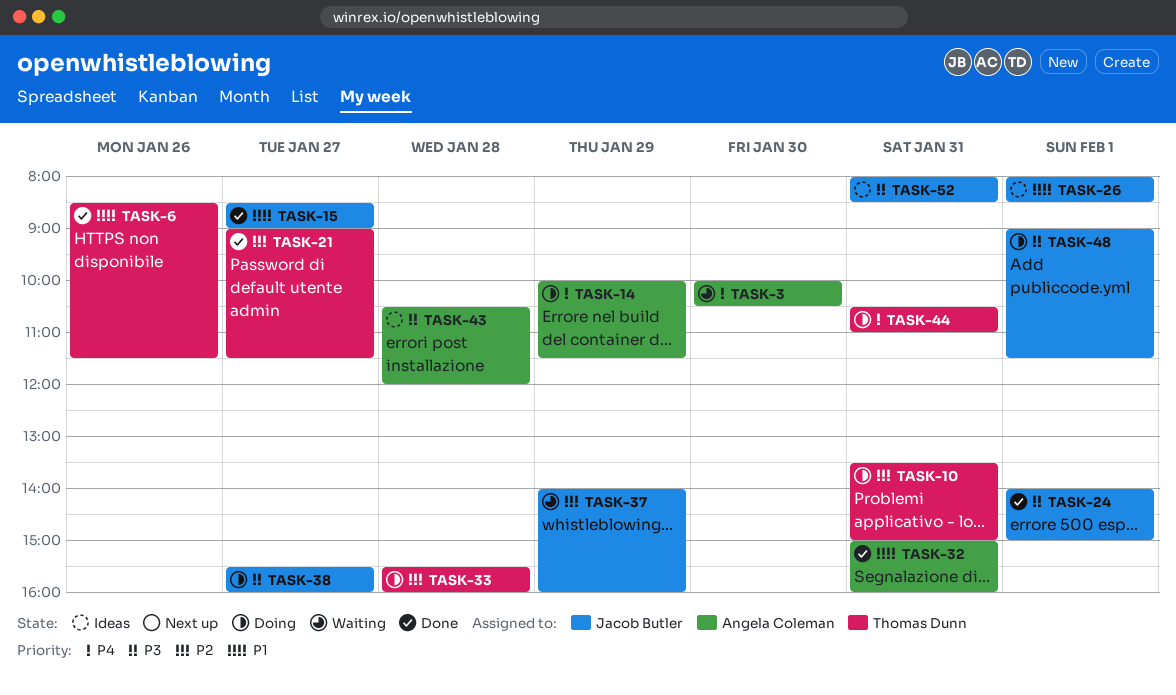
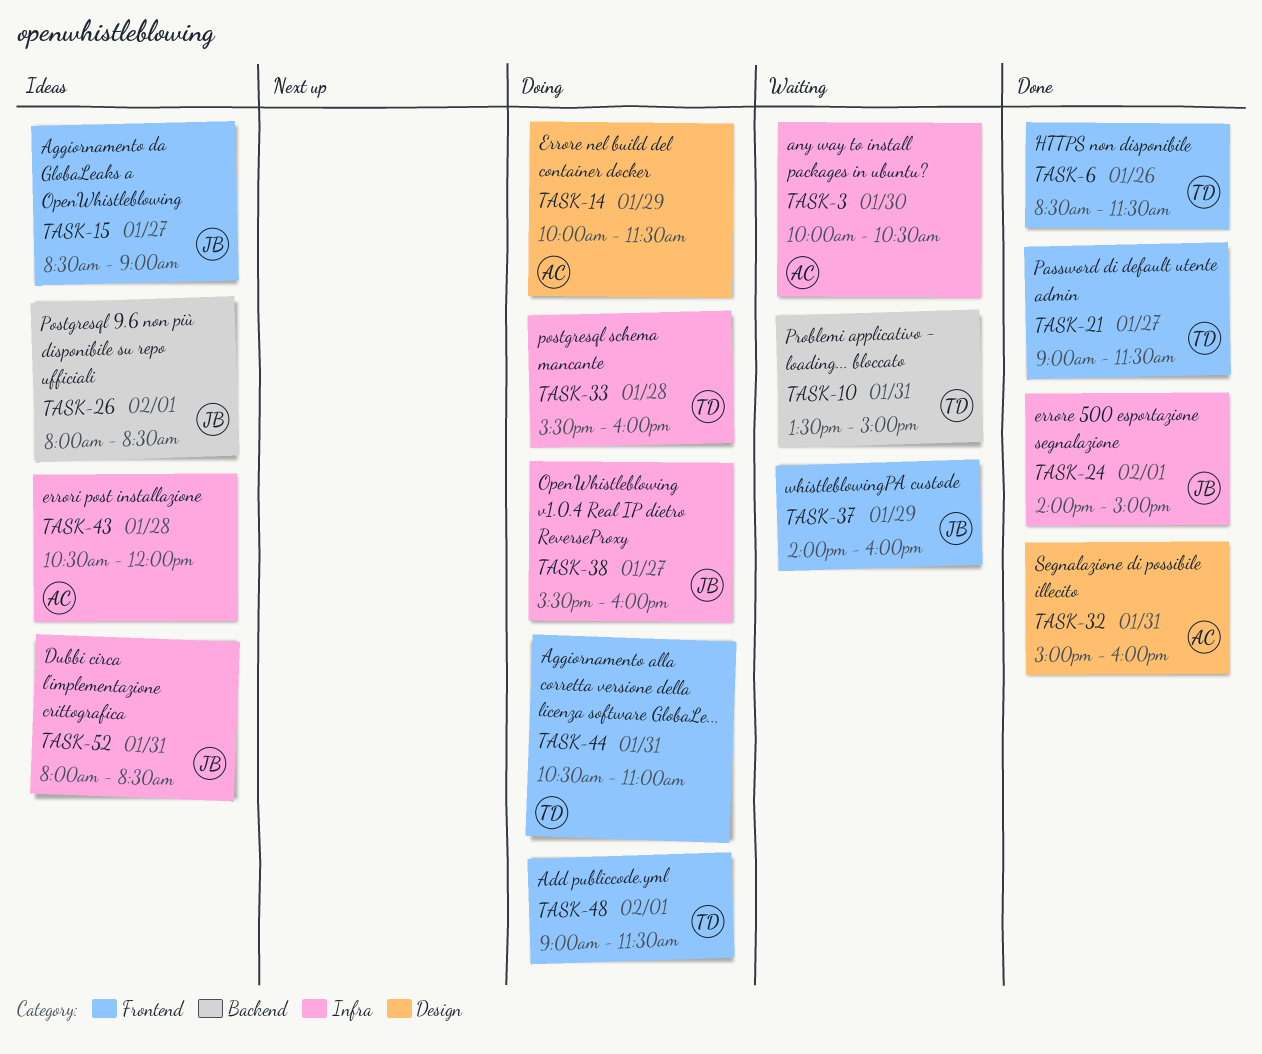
TASK-10, status: Doing -> Waiting
TASK-15, status: Done -> Ideas
TASK-48, owner: Jacob Butler -> Thomas Dunn

